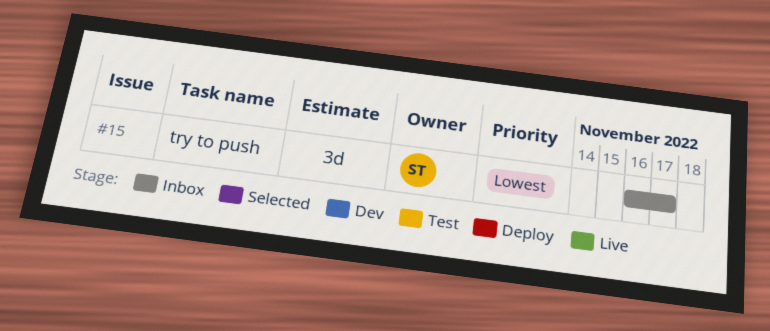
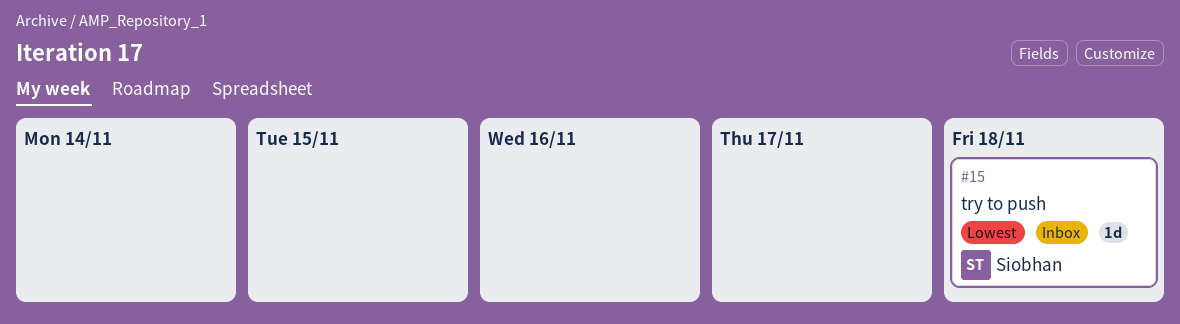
#15, estimate: 3d -> 1d
#15, due: Nov 17 -> Nov 18

